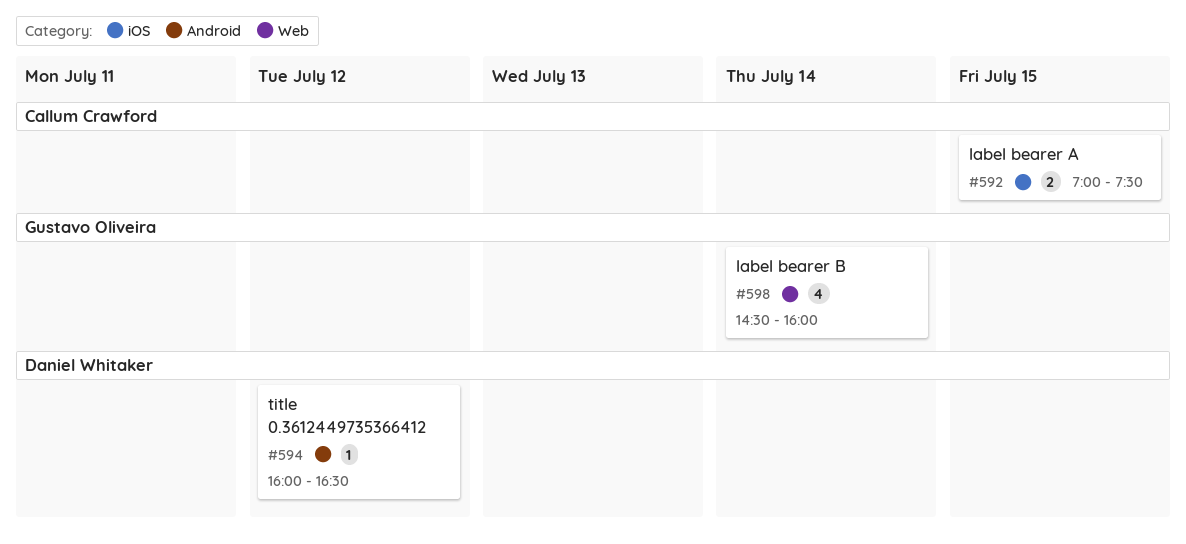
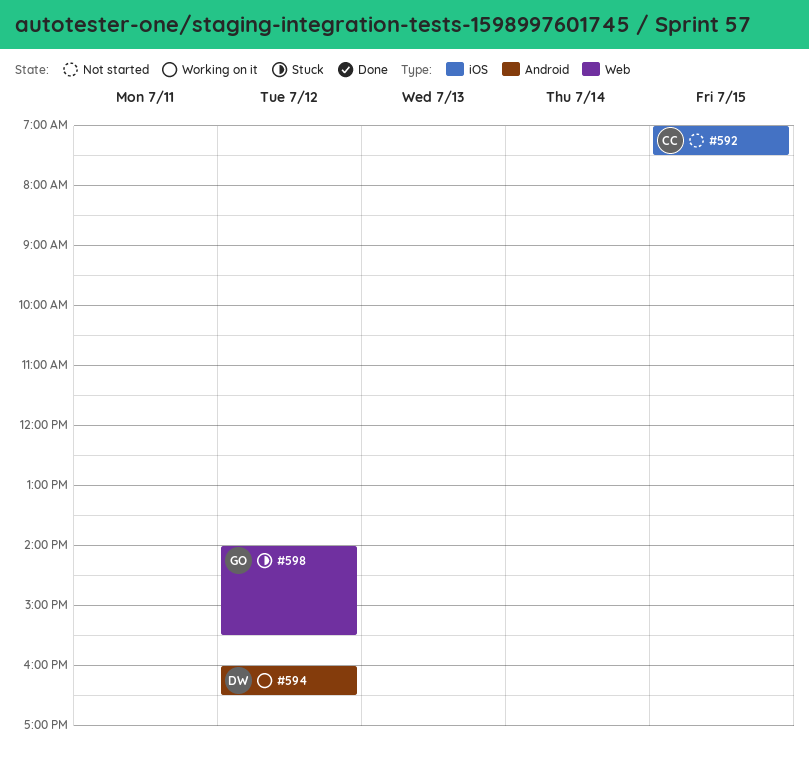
#598, day: Jul 14 -> Jul 12
#598, begins: 14:30 -> 14:00
#598, ends: 16:00 -> 15:30

